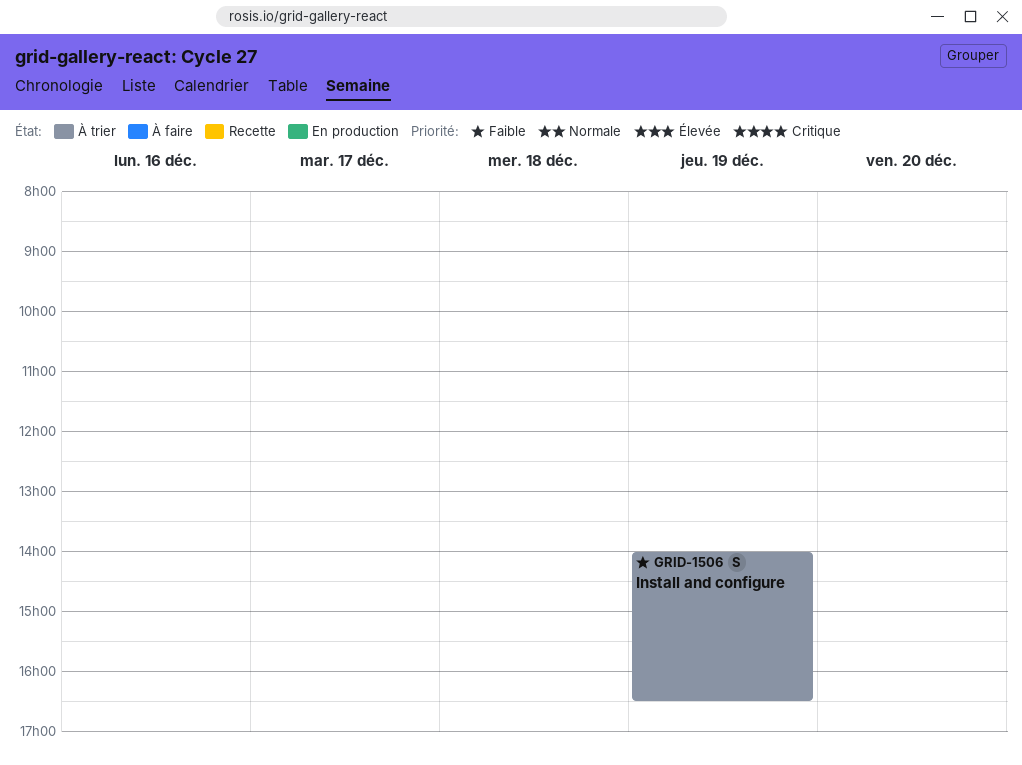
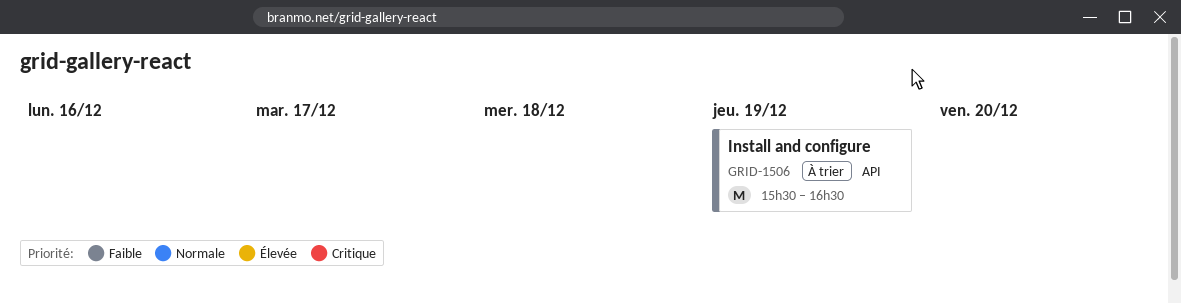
GRID-1506, estimate: S -> M
GRID-1506, begins: 14:00 -> 15:30

